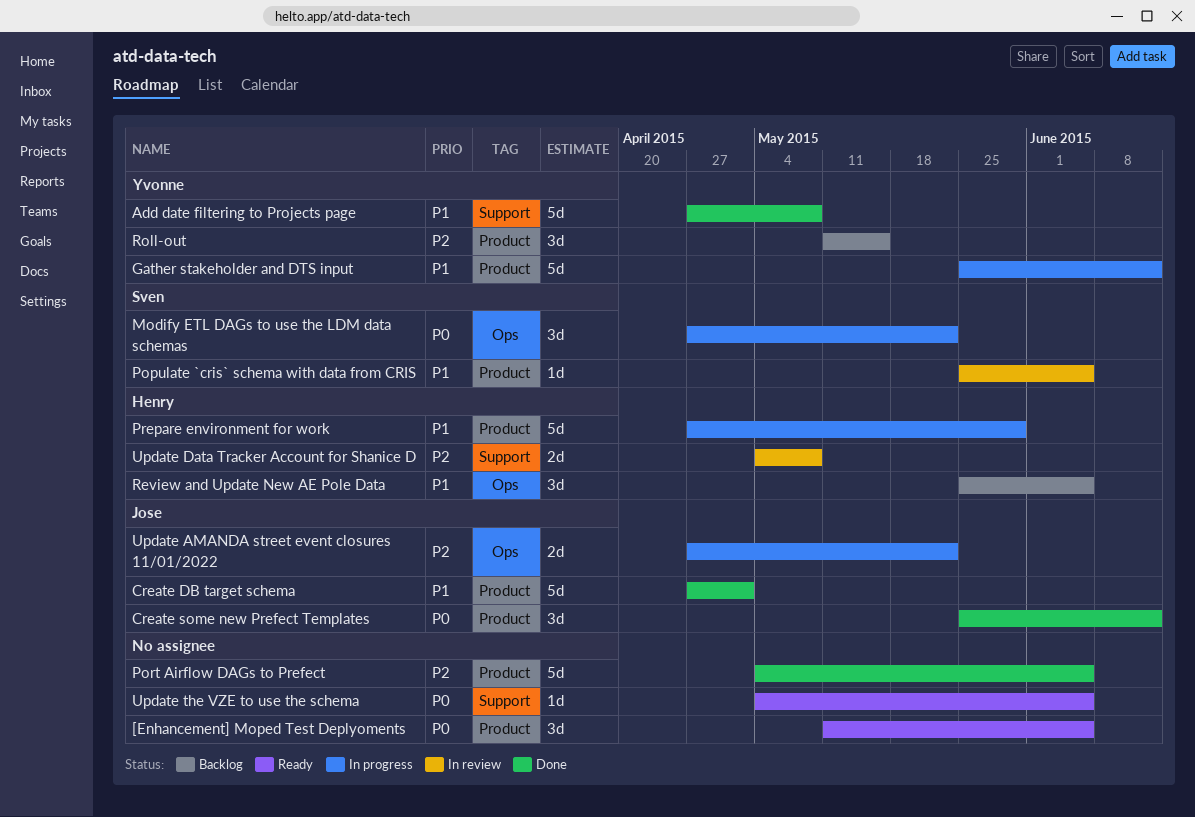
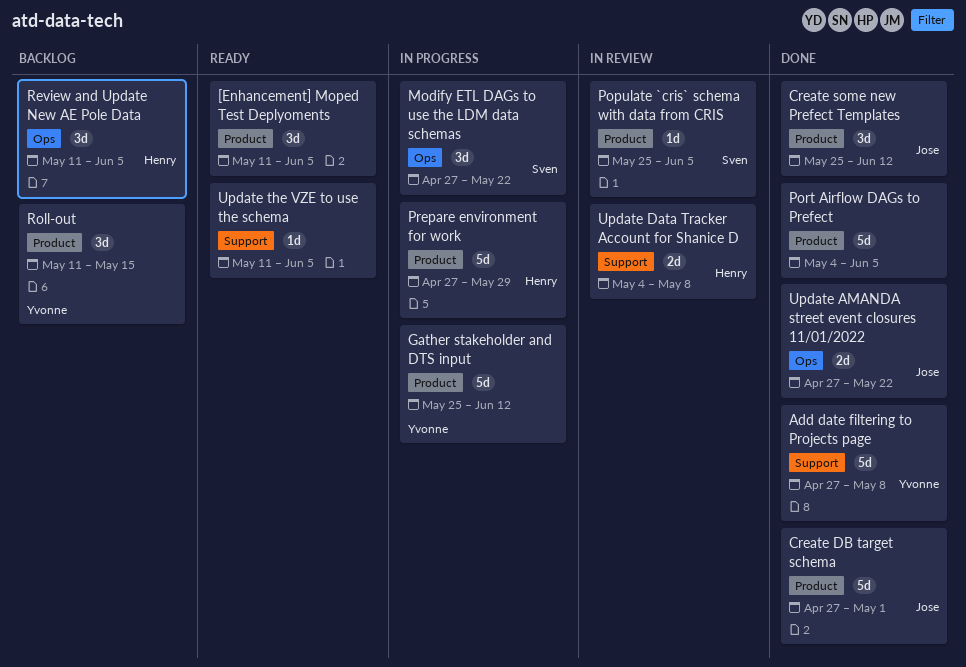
Review and Update New AE Pole Data, start: May 25 -> May 11
Update AMANDA street event closures 11/01/2022, status: In progress -> Done
Update the VZE to use the schema, start: May 4 -> May 11

